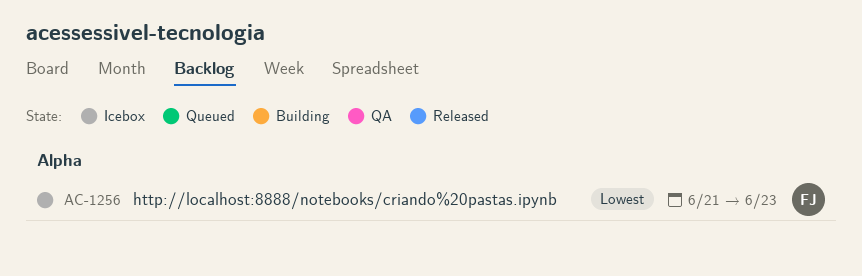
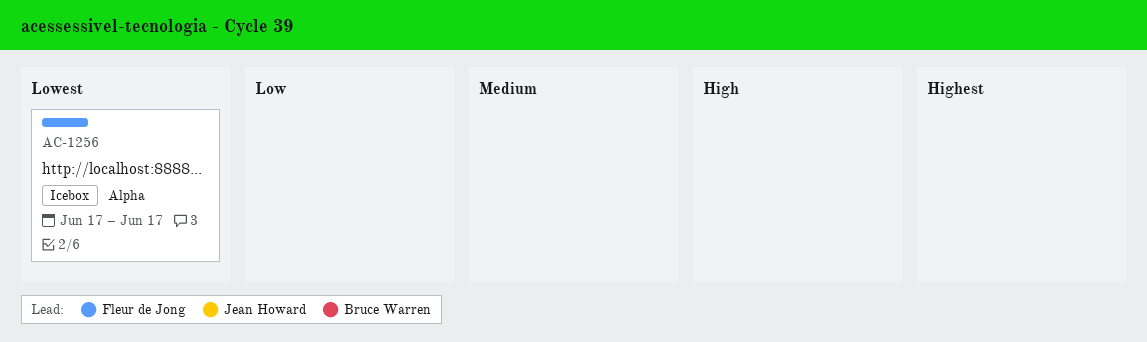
AC-1256, start: Jun 21 -> Jun 17
AC-1256, due: Jun 23 -> Jun 17

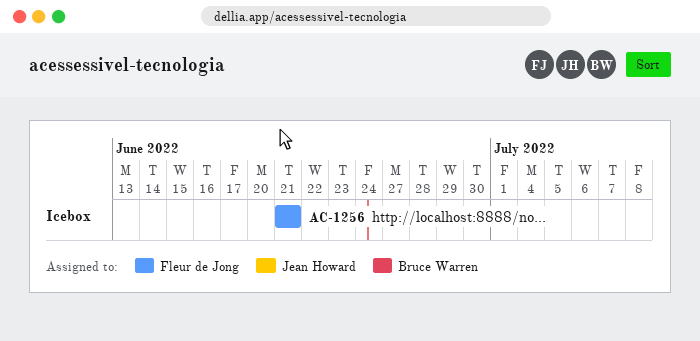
AC-1256, start: Jun 17 -> Jun 21
AC-1256, due: Jun 17 -> Jun 21

